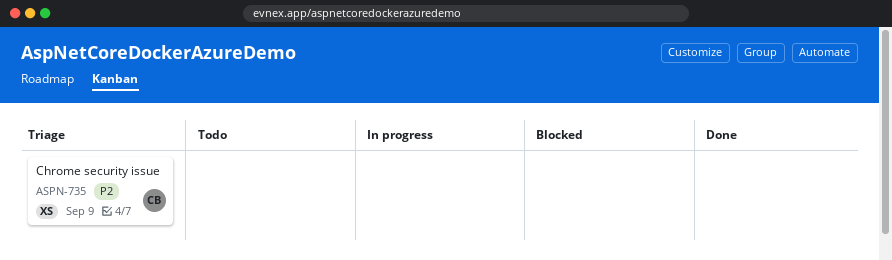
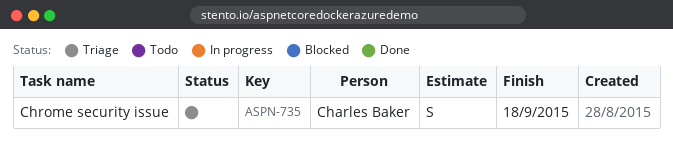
ASPN-735, estimate: XS -> S
ASPN-735, due: Sep 9 -> Sep 18

